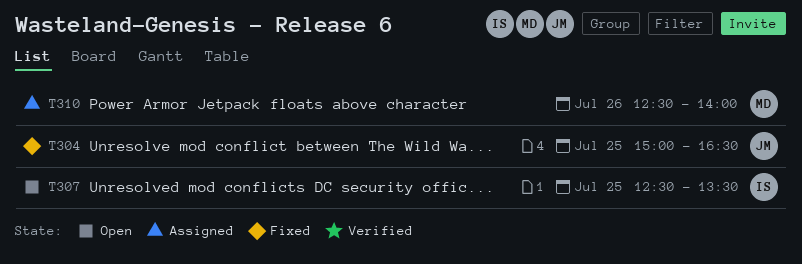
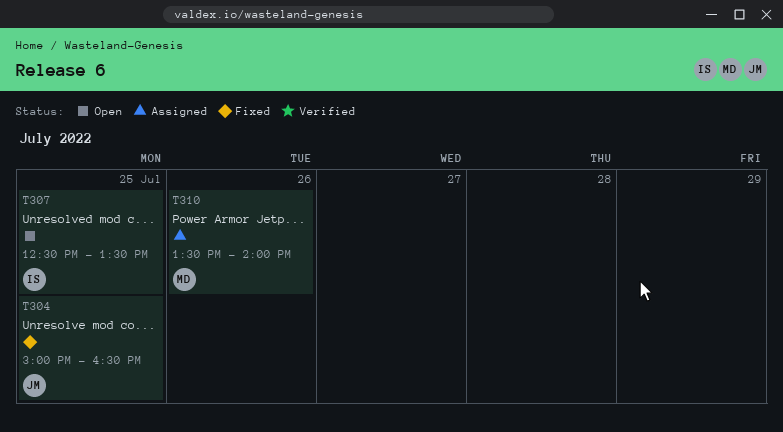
T310, begins: 12:30 -> 13:30

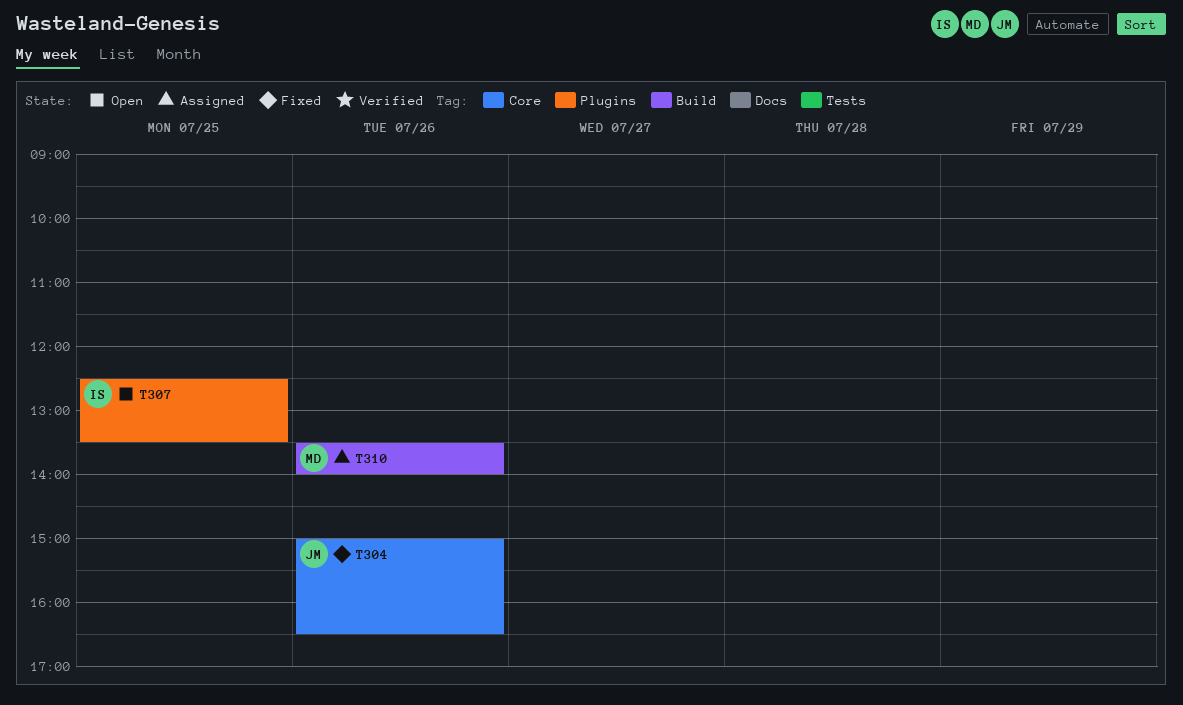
T304, day: Jul 25 -> Jul 26

